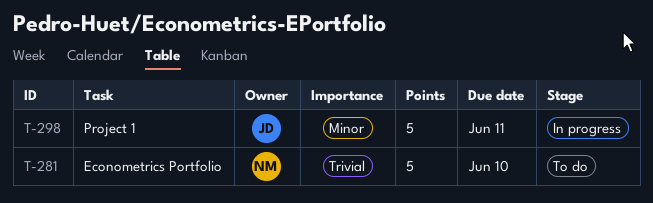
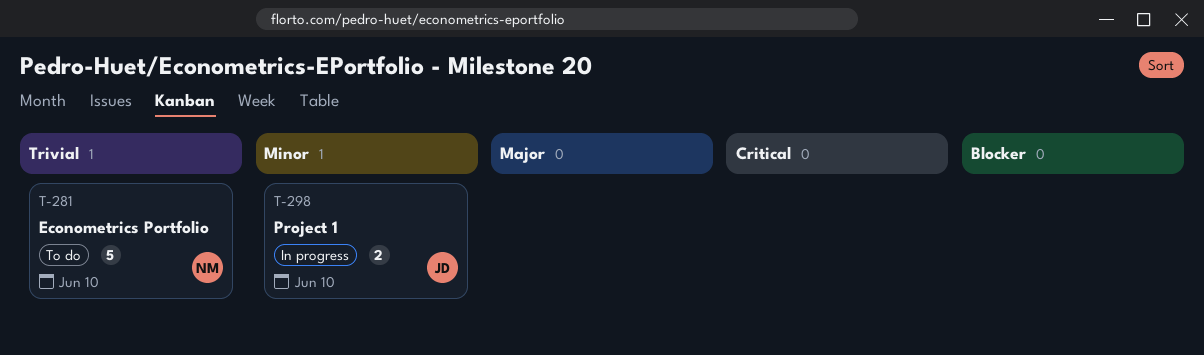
T-298, estimate: 5 -> 2
T-298, due: Jun 11 -> Jun 10

